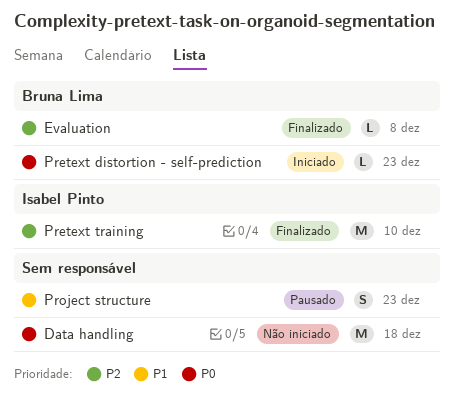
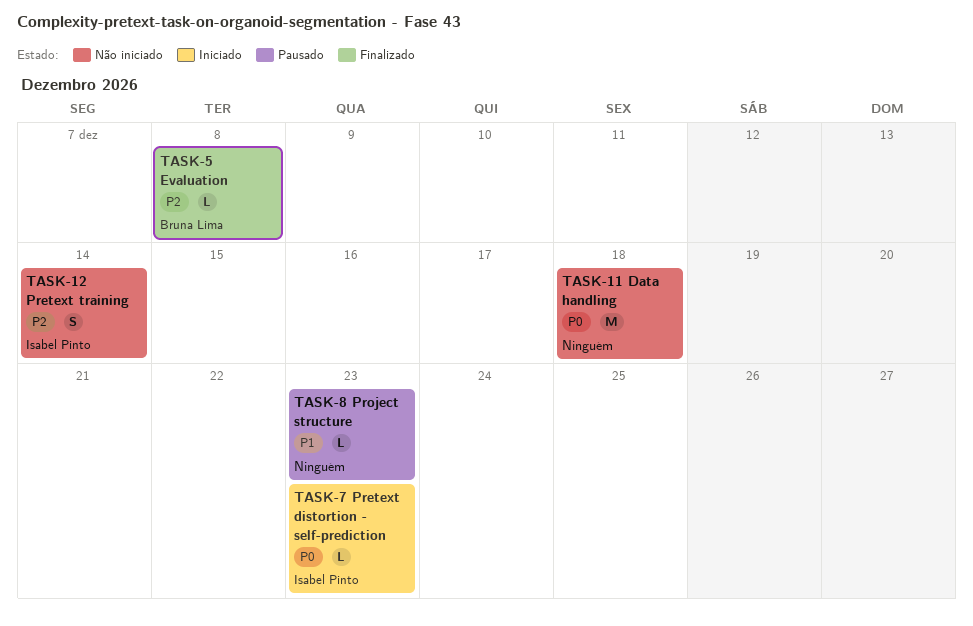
Pretext distortion - self-prediction, owner: Bruna Lima -> Isabel Pinto
Pretext training, status: Finalizado -> Não iniciado
Pretext training, estimate: M -> S
Pretext training, due: Dec 10 -> Dec 14
Project structure, estimate: S -> L

